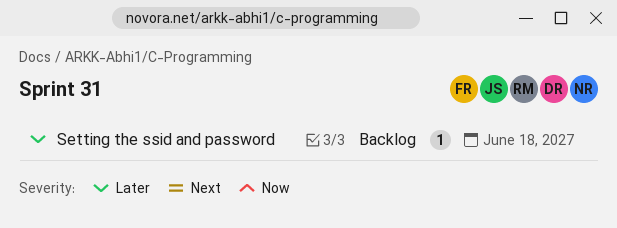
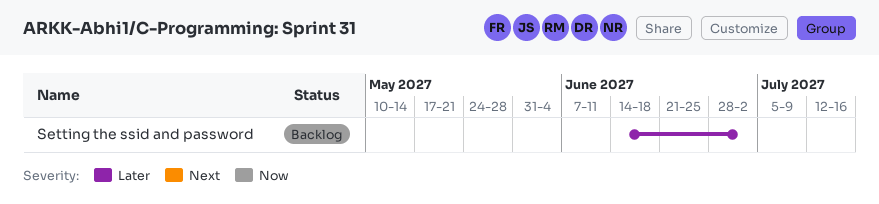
Setting the ssid and password, due: Jun 18 -> Jul 2

